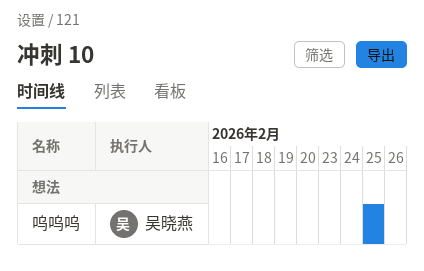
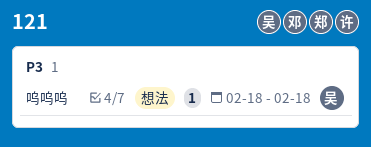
呜呜呜, start: Feb 25 -> Feb 18
呜呜呜, due: Feb 25 -> Feb 18

